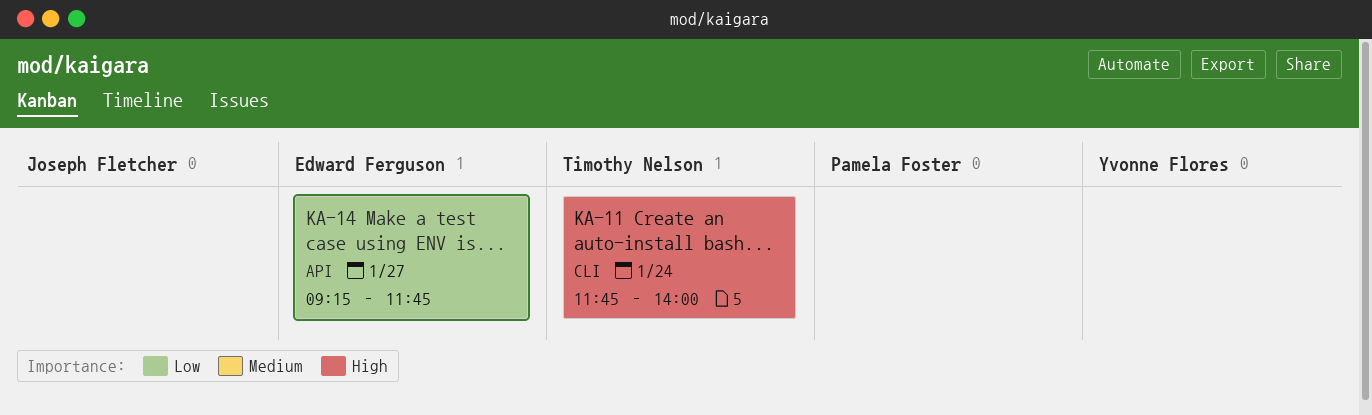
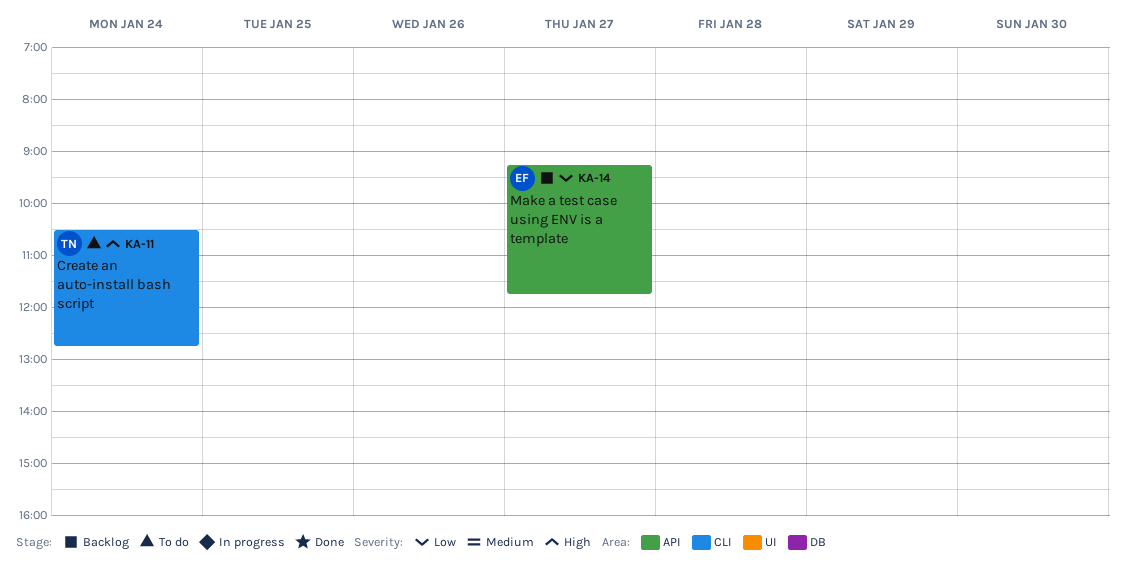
KA-11, begins: 11:45 -> 10:30
KA-11, ends: 14:00 -> 12:45

